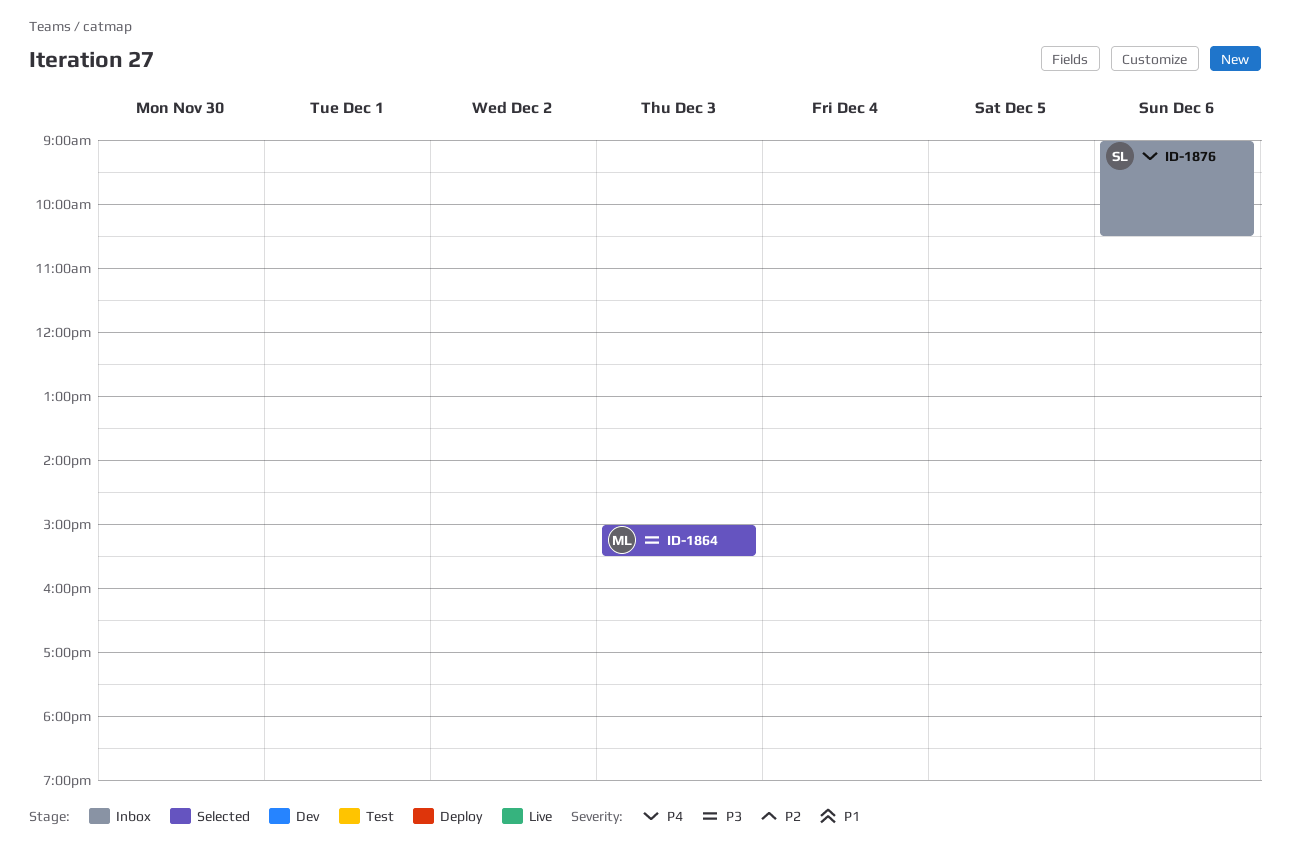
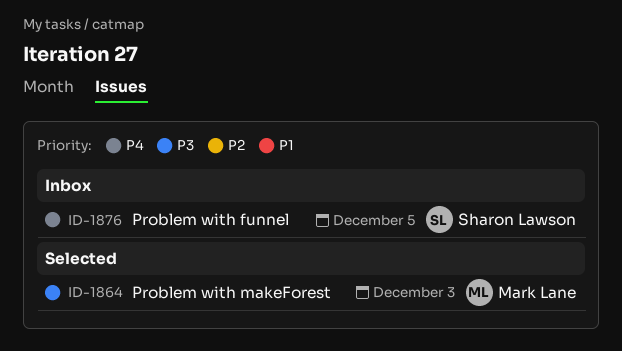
ID-1876, day: Dec 6 -> Dec 5

